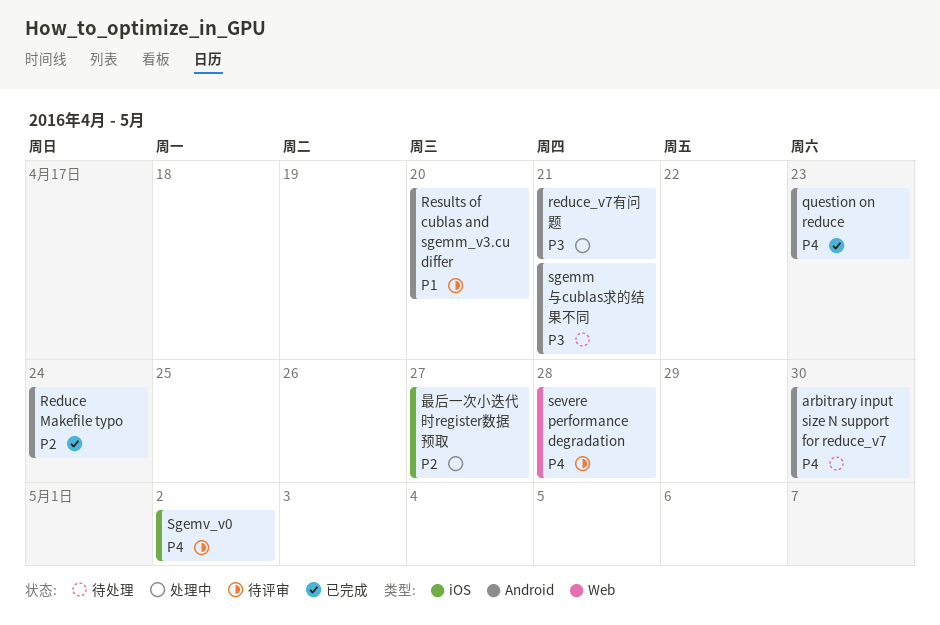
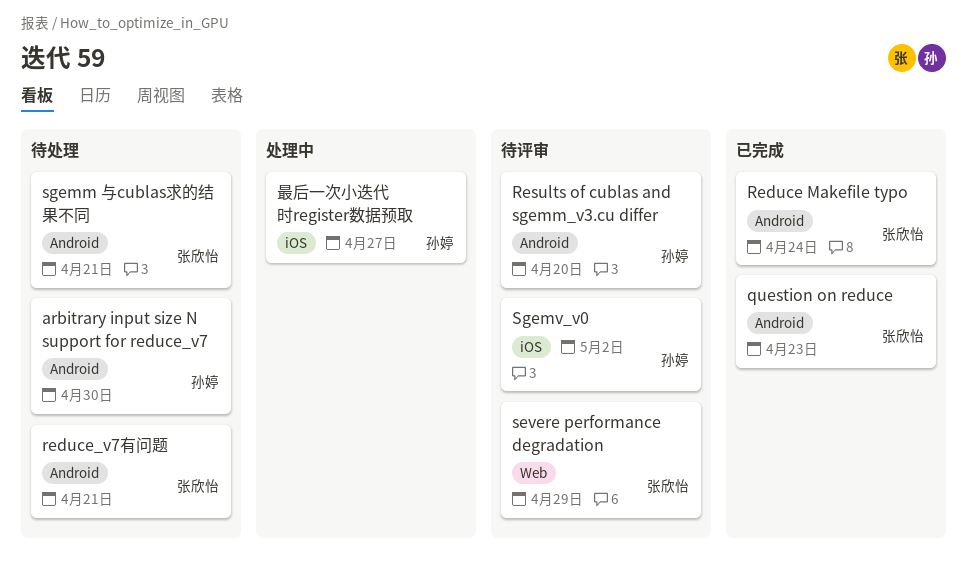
reduce_v7有问题, status: 处理中 -> 待处理
severe performance degradation, due: Apr 28 -> Apr 29

